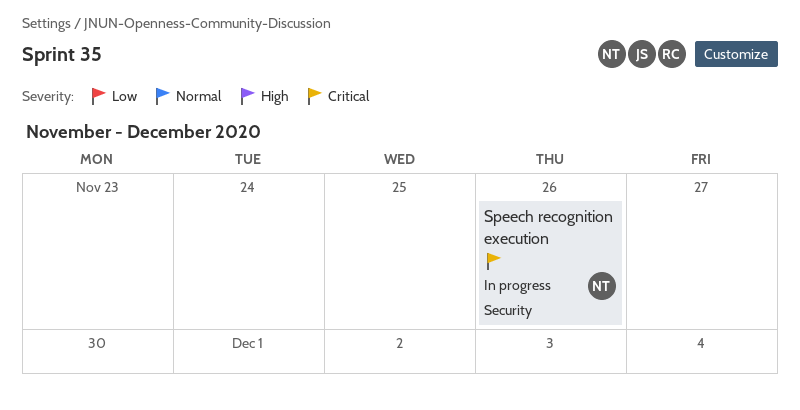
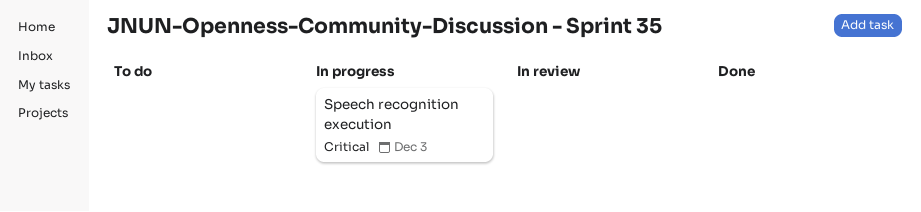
Speech recognition execution, due: Nov 26 -> Dec 3

